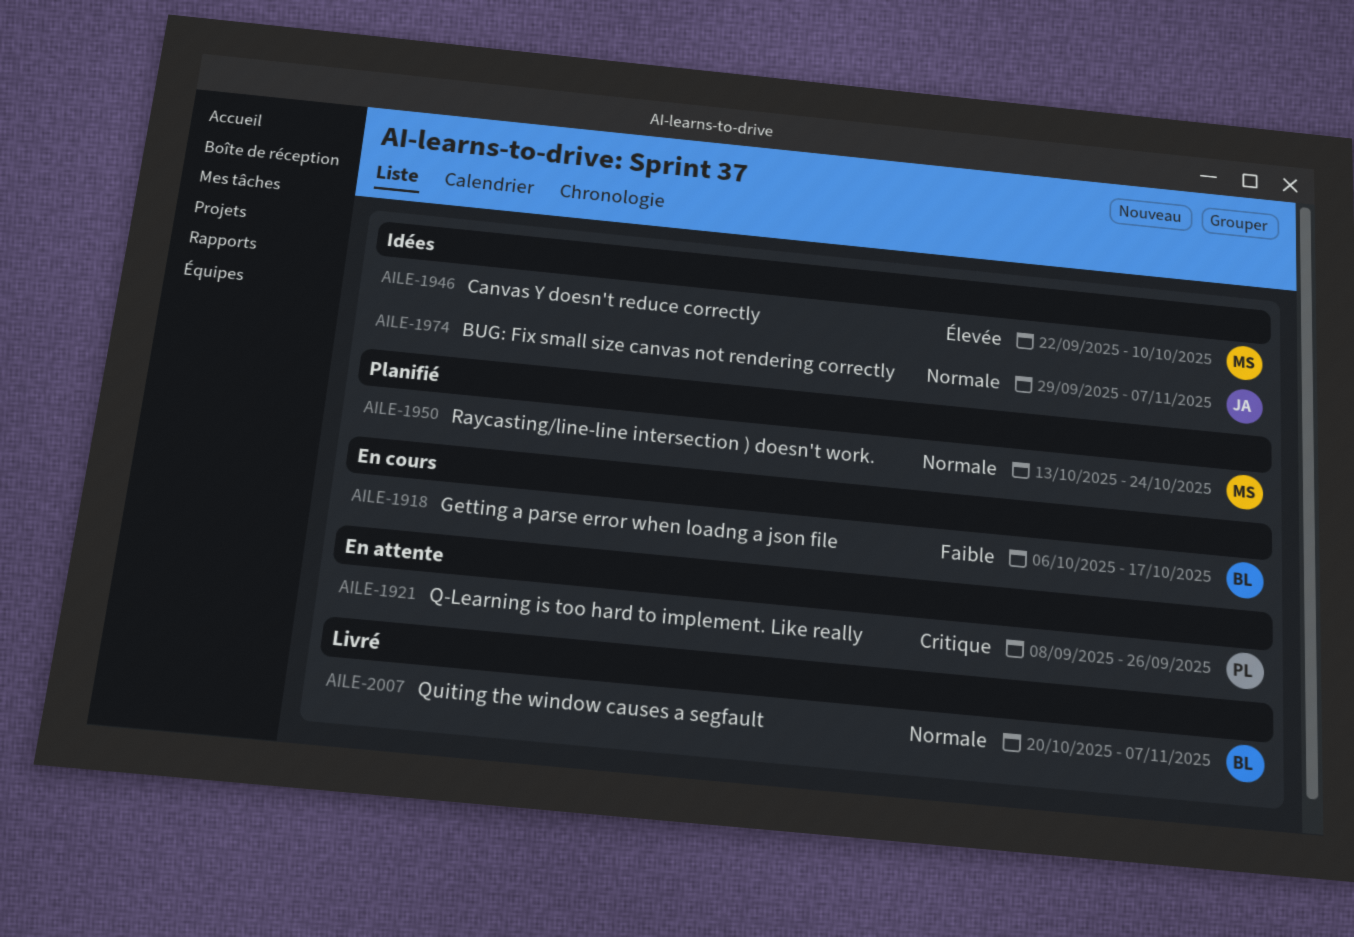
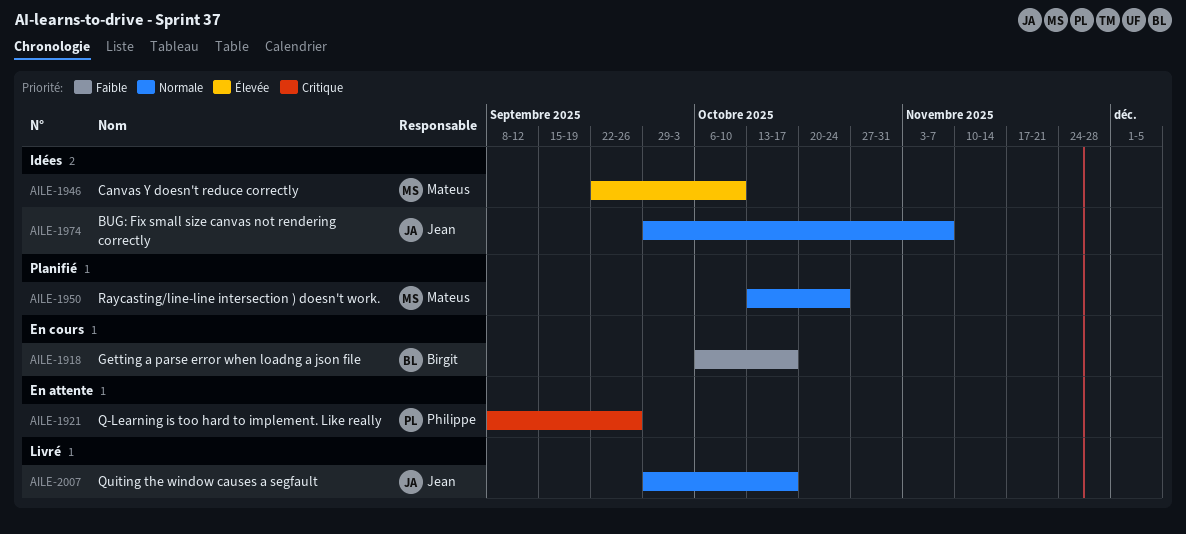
AILE-2007, owner: Birgit -> Jean
AILE-2007, start: Oct 20 -> Sep 29
AILE-2007, due: Nov 7 -> Oct 17

